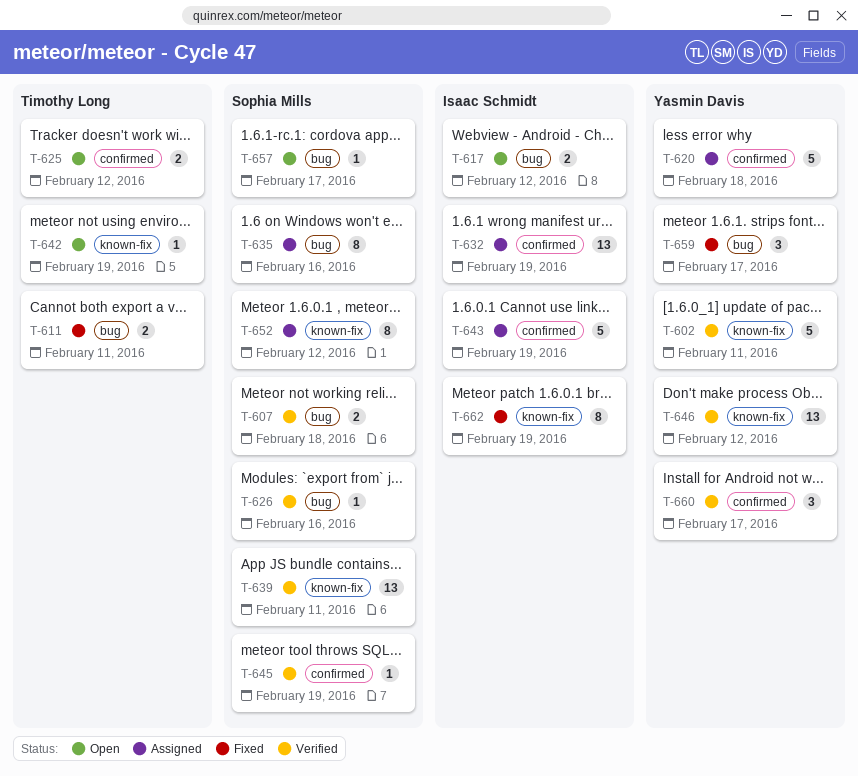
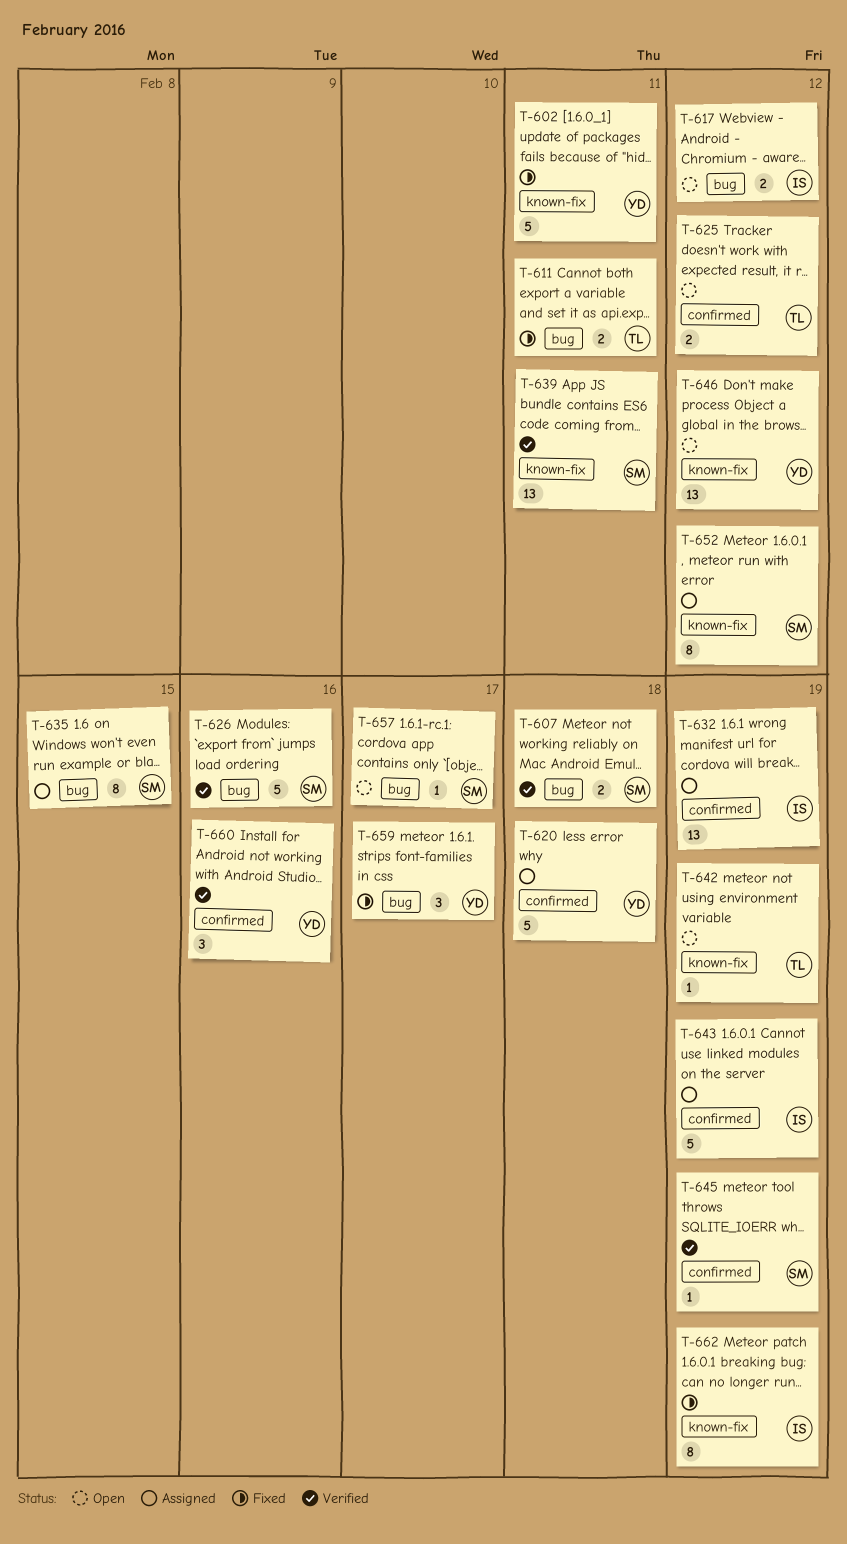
T-602, status: Verified -> Fixed
T-626, estimate: 1 -> 5
T-635, due: Feb 16 -> Feb 15
T-646, status: Verified -> Open
T-660, due: Feb 17 -> Feb 16

